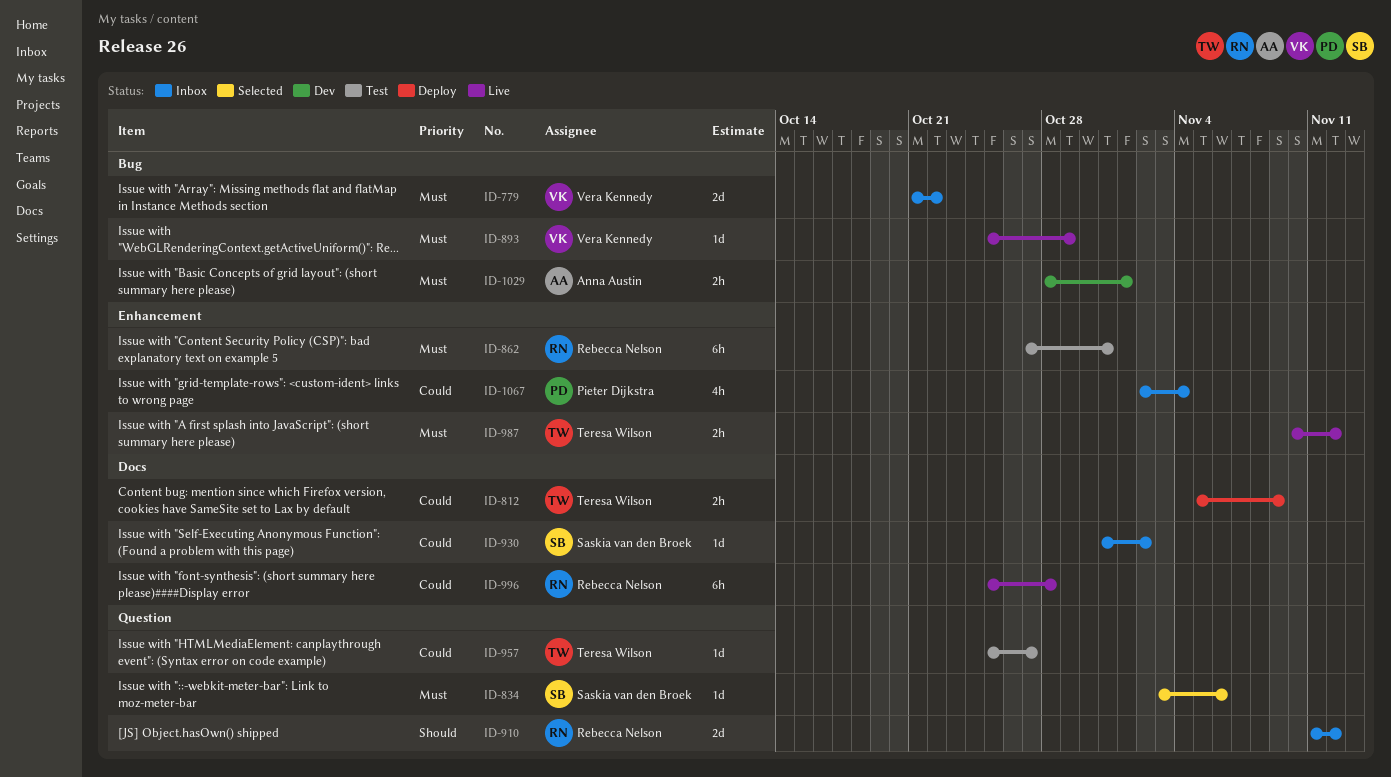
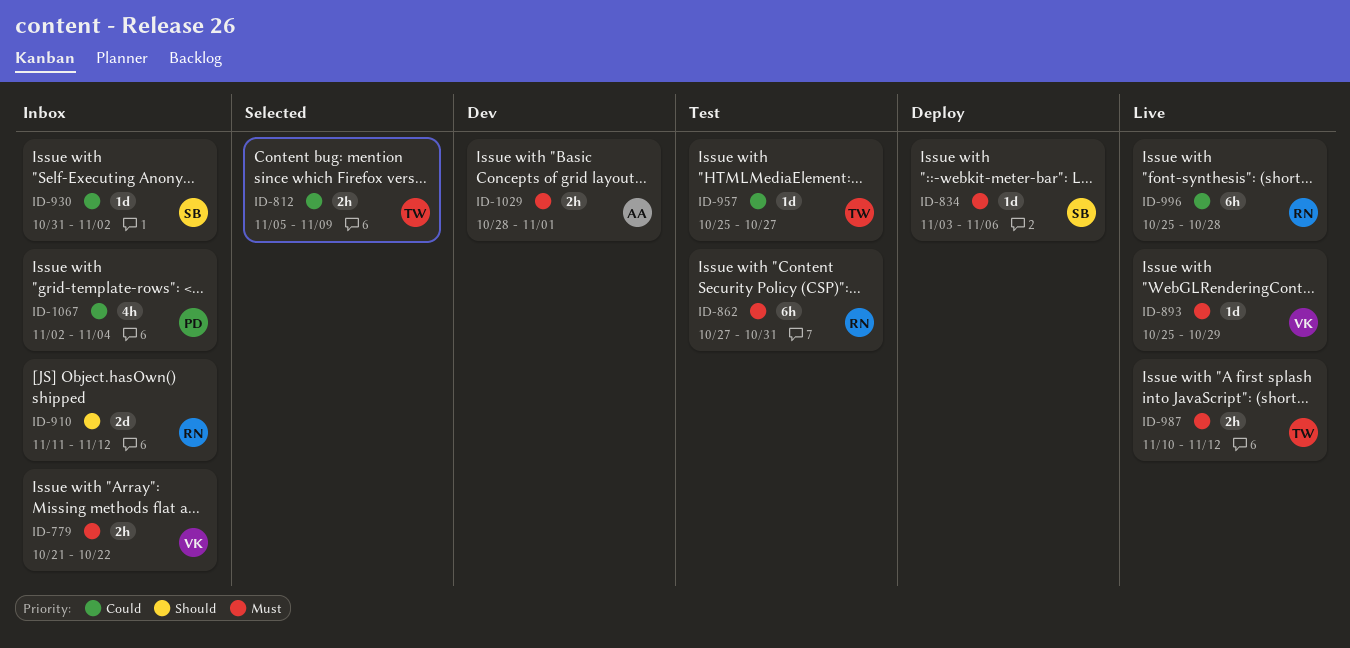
ID-779, estimate: 2d -> 2h
ID-812, status: Deploy -> Selected
ID-834, status: Selected -> Deploy

